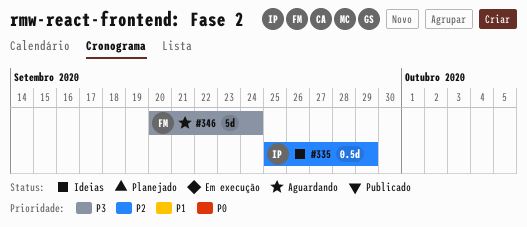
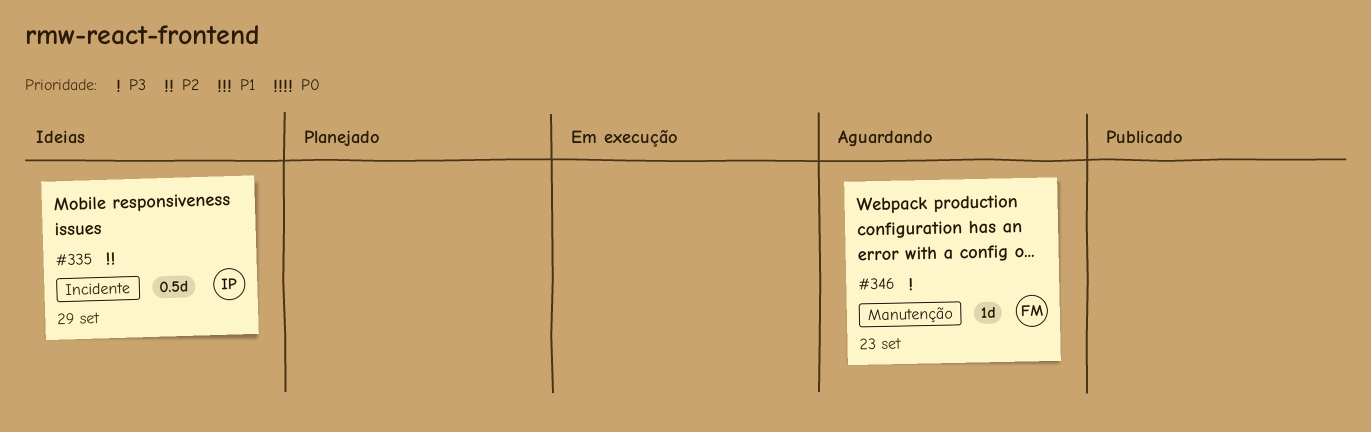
#346, estimate: 5d -> 1d
#346, due: Sep 24 -> Sep 23

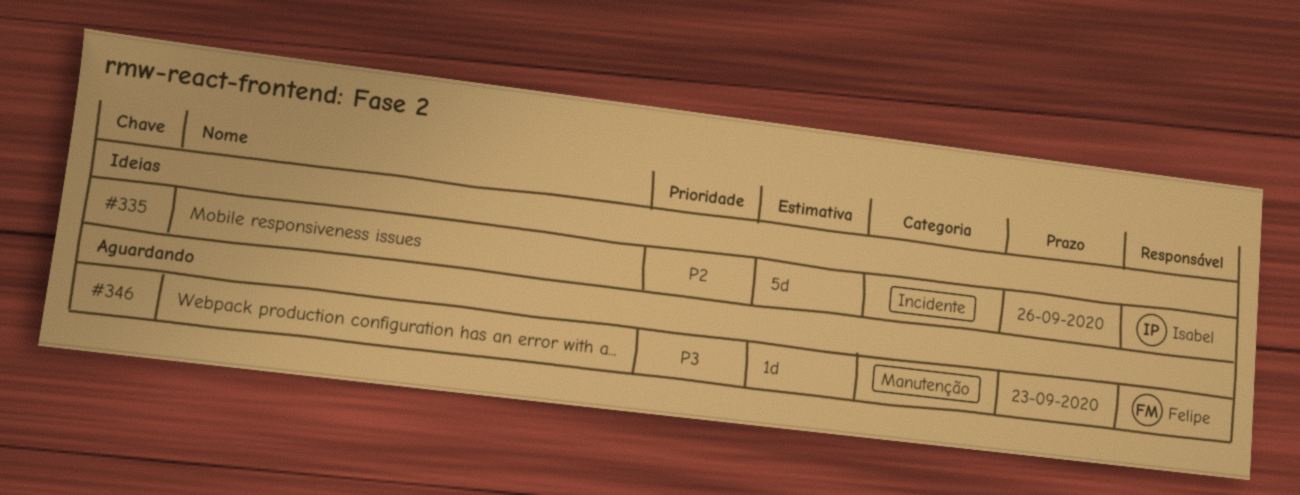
#335, estimate: 0.5d -> 5d
#335, due: Sep 29 -> Sep 26

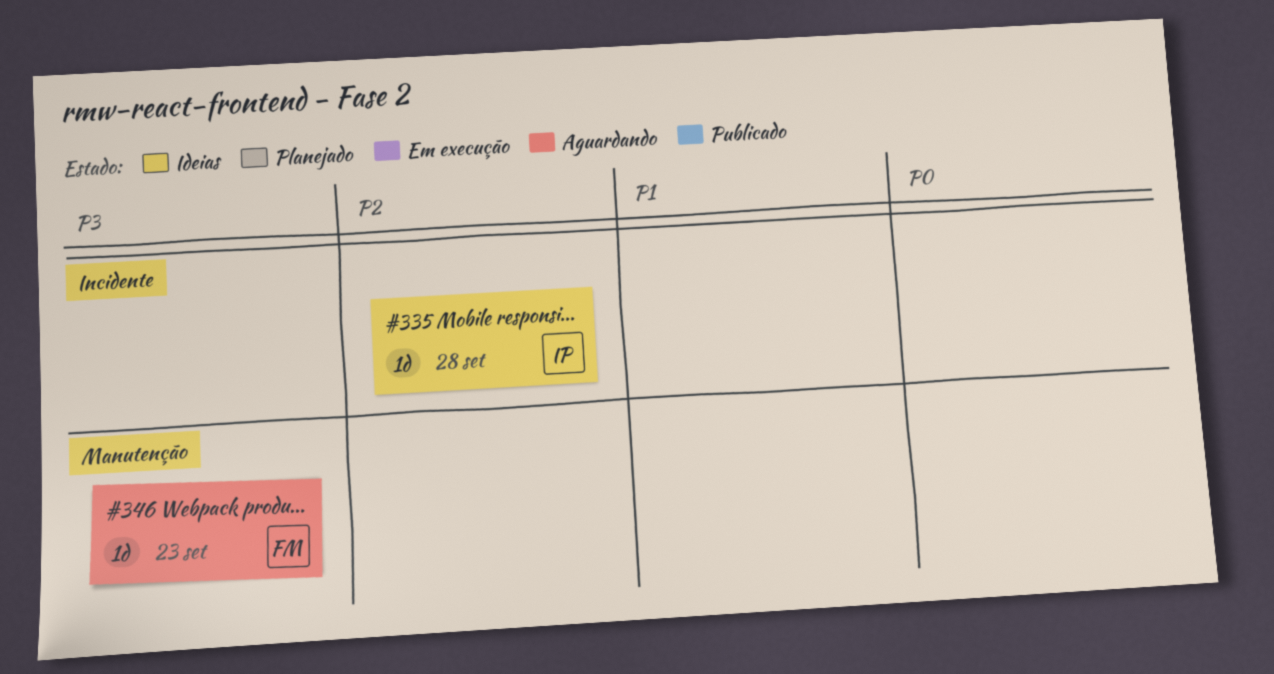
#335, estimate: 5d -> 1d
#335, due: Sep 26 -> Sep 28

